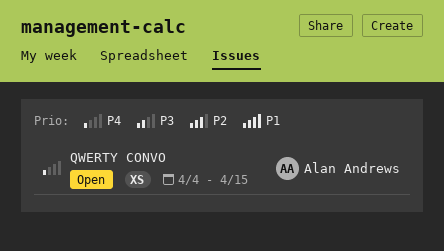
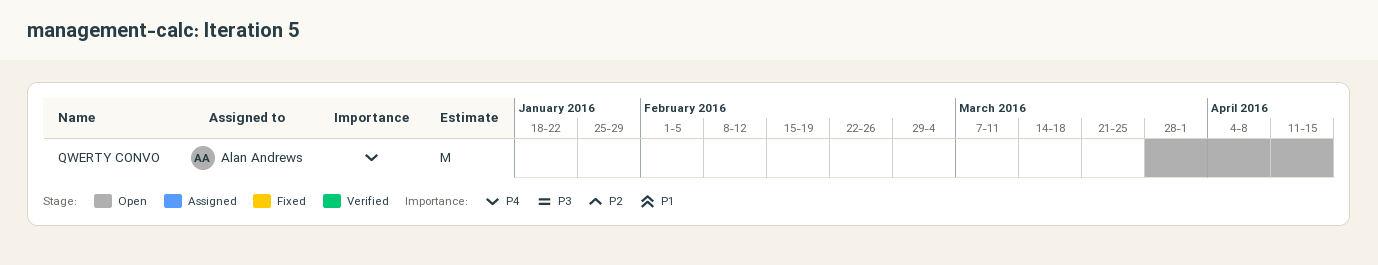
QWERTY CONVO, estimate: XS -> M
QWERTY CONVO, start: Apr 4 -> Mar 28

